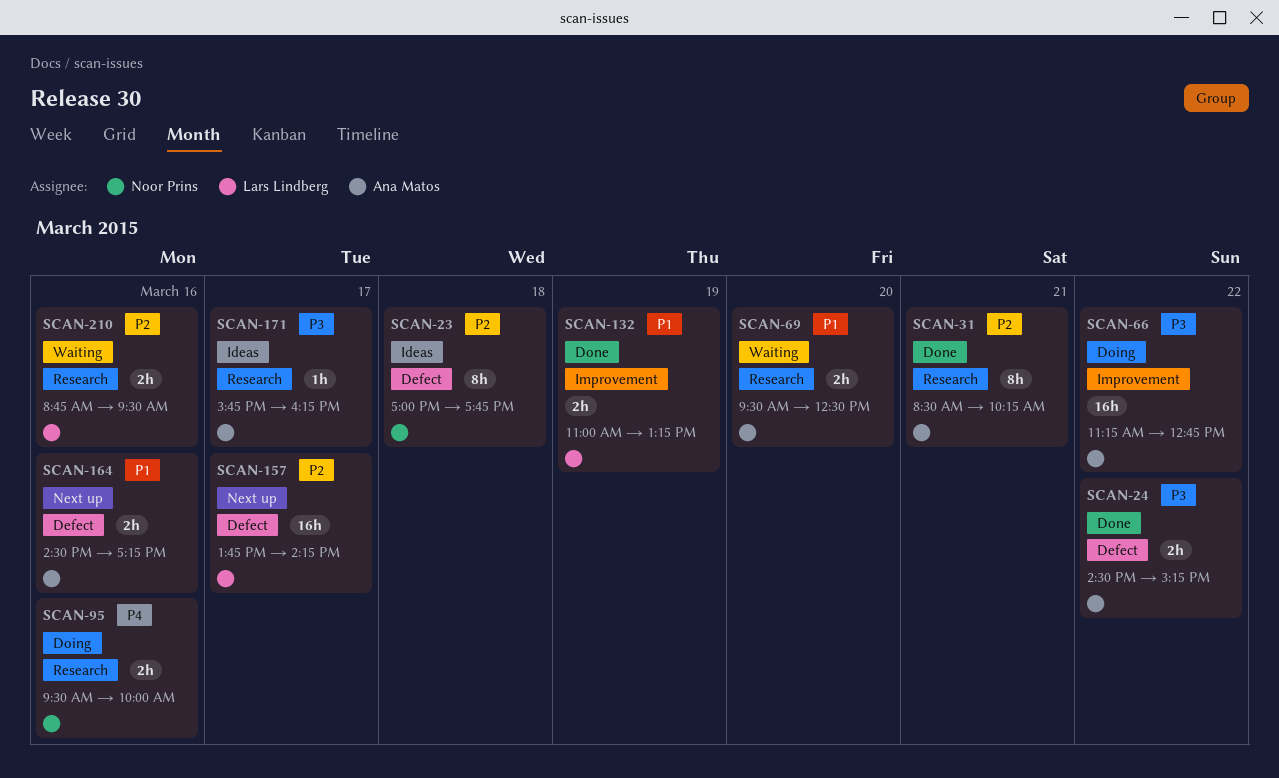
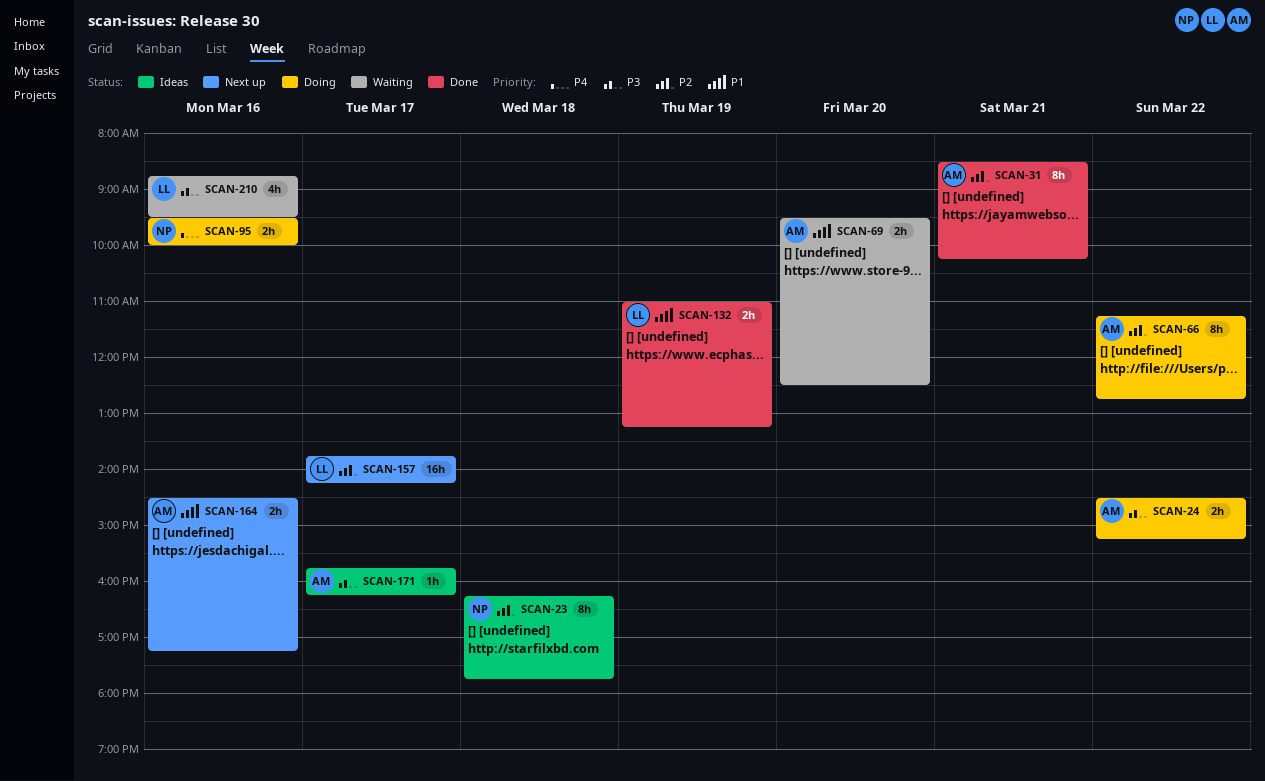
SCAN-23, begins: 17:00 -> 16:15
SCAN-24, status: Done -> Doing
SCAN-66, priority: P3 -> P2
SCAN-66, estimate: 16h -> 8h
SCAN-210, priority: P2 -> P3
SCAN-210, estimate: 2h -> 4h

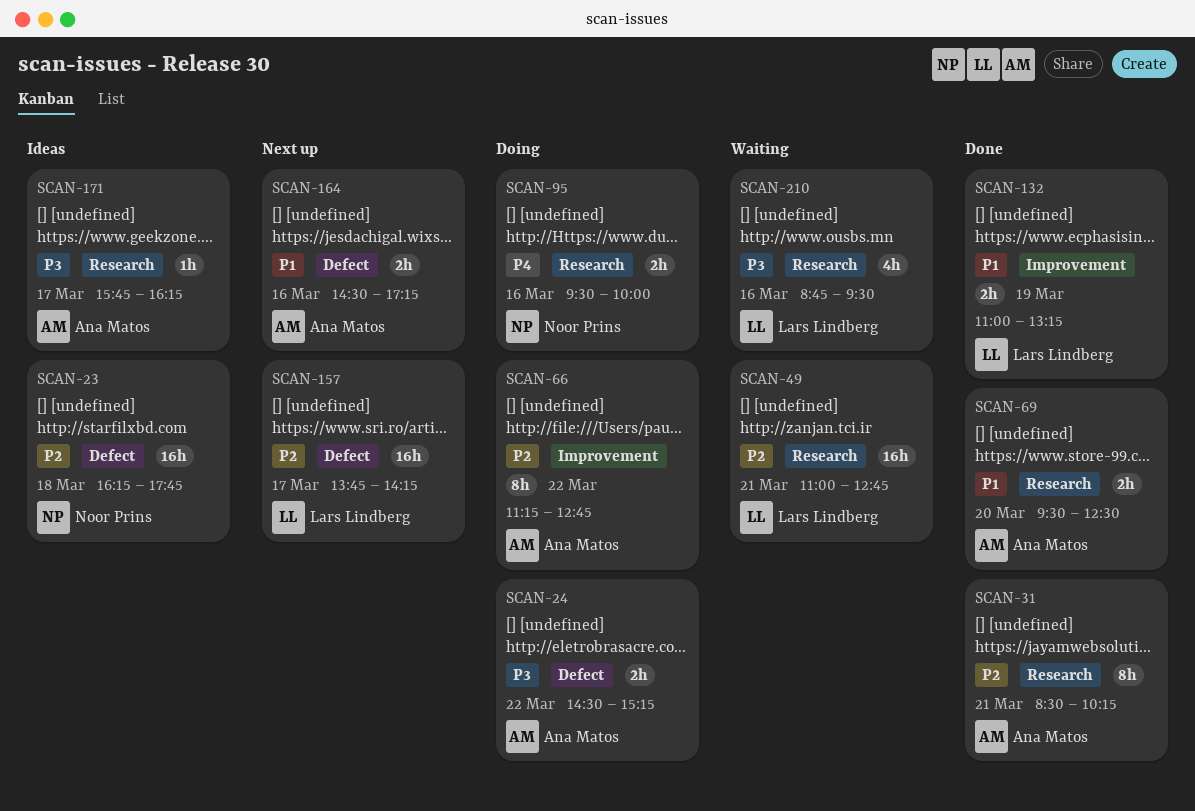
SCAN-23, estimate: 8h -> 16h
SCAN-49: none -> present
SCAN-69, status: Waiting -> Done

